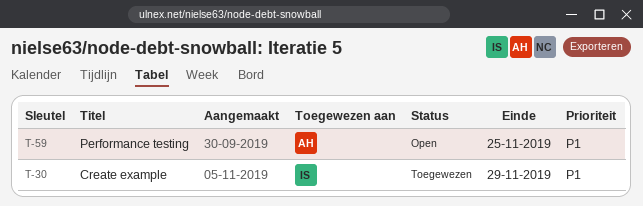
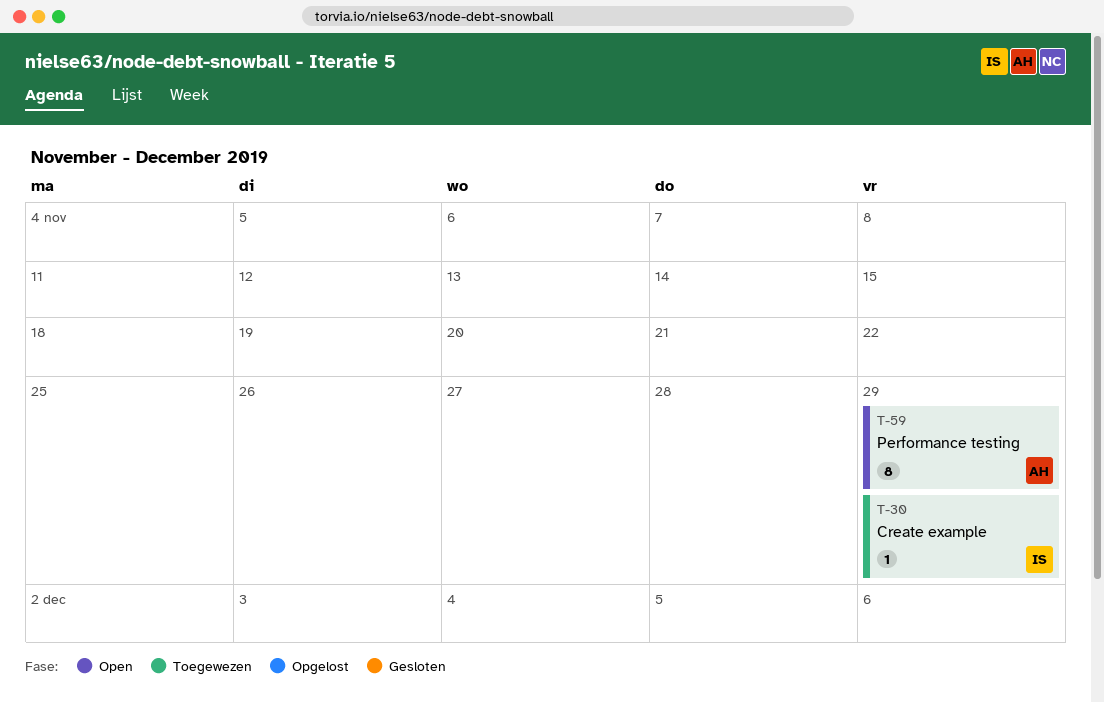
T-59, due: Nov 25 -> Nov 29

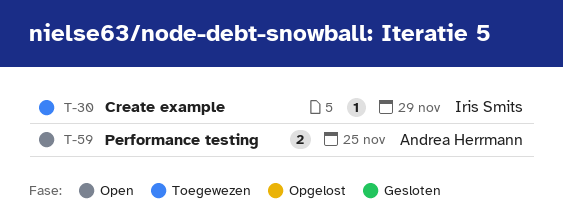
T-59, estimate: 8 -> 2
T-59, due: Nov 29 -> Nov 25

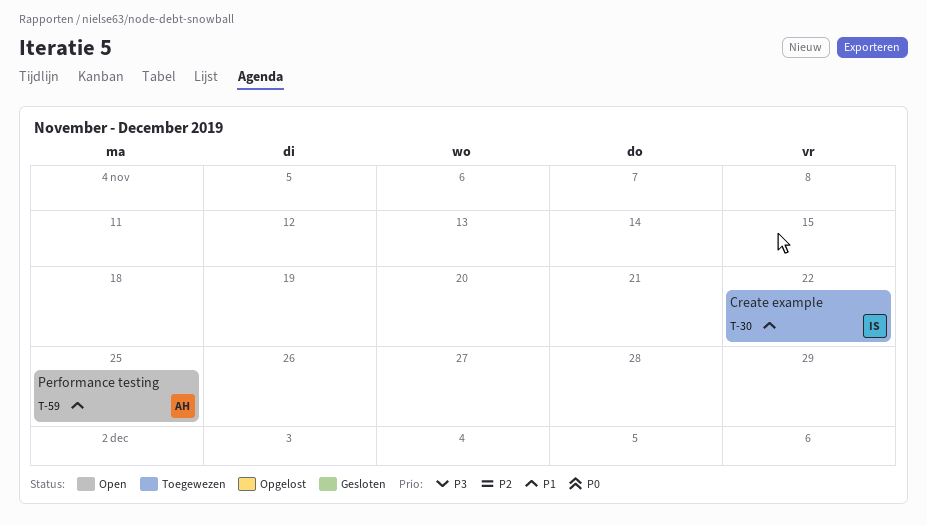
T-30, due: Nov 29 -> Nov 22

